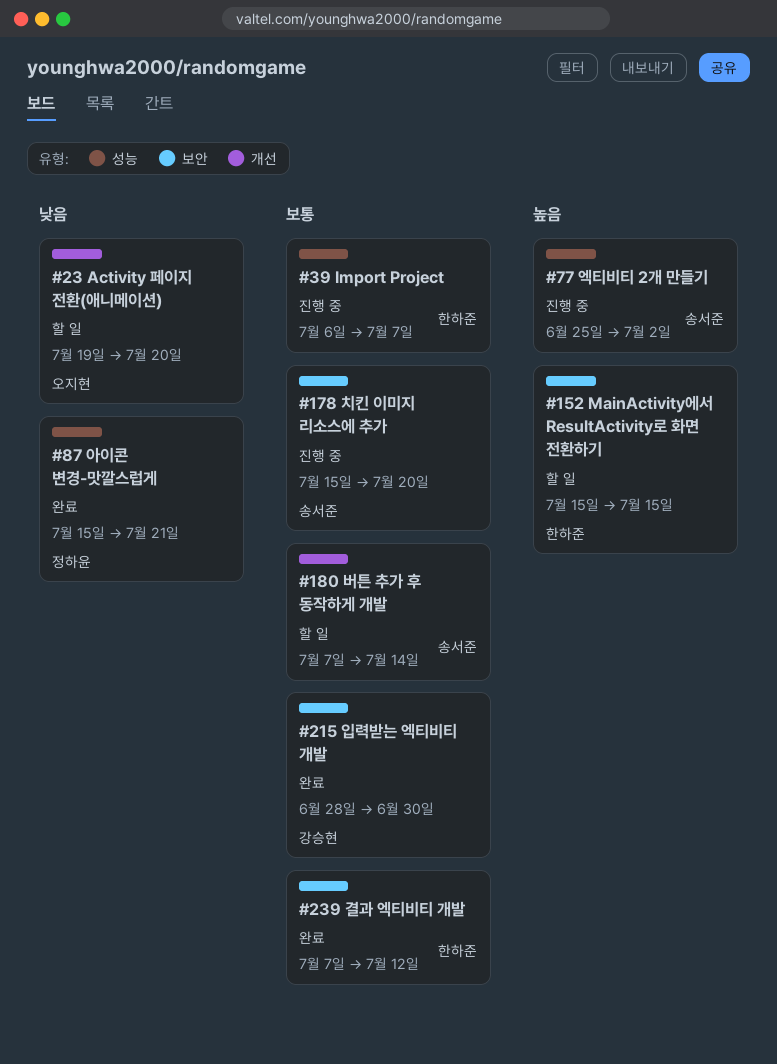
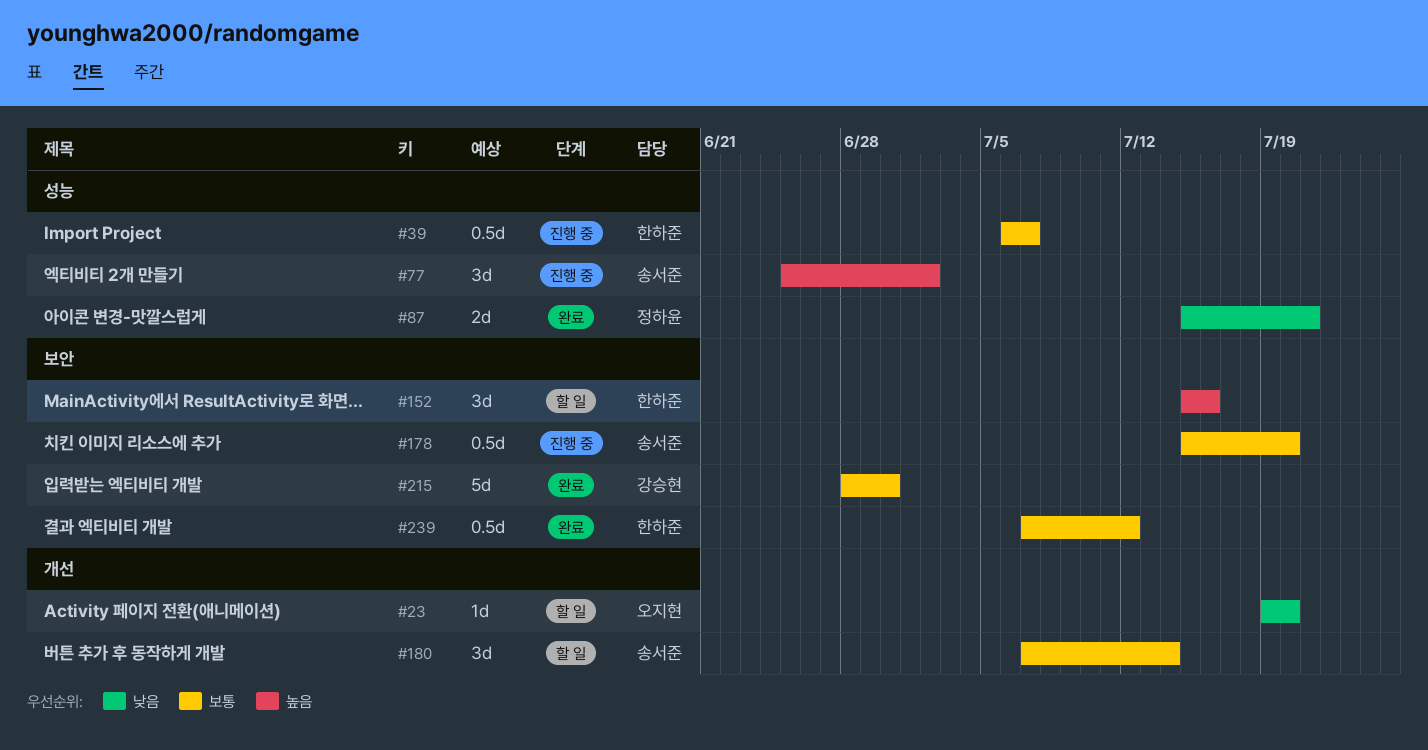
#152, due: Jul 15 -> Jul 16

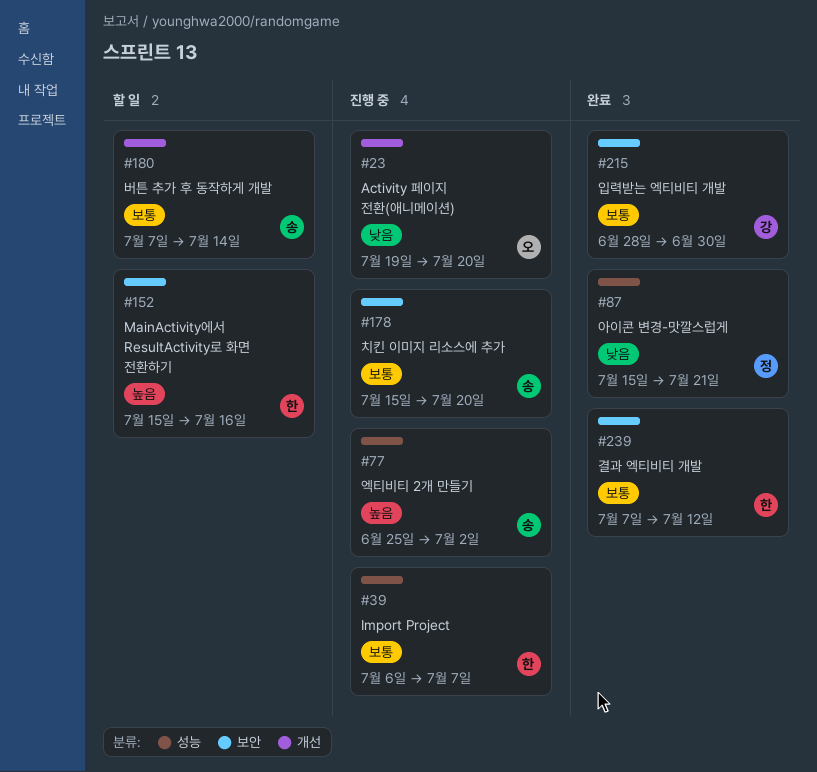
#23, status: 할 일 -> 진행 중

